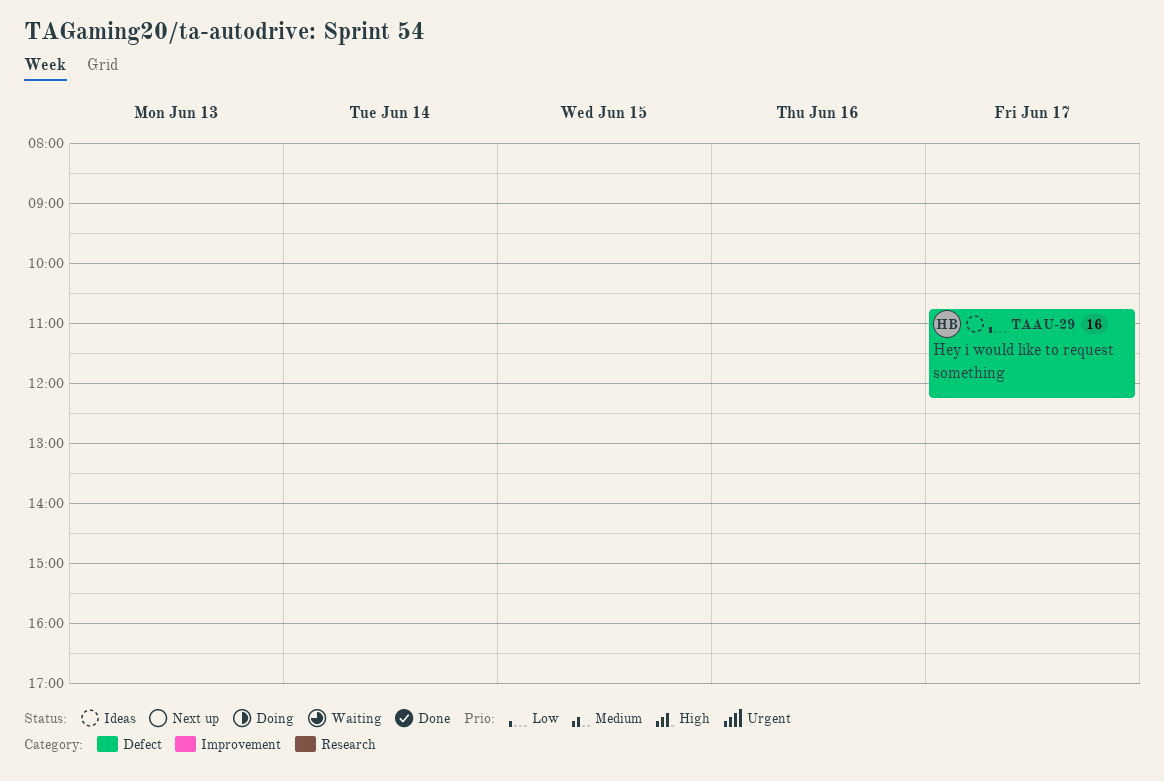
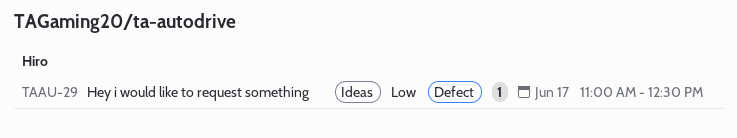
TAAU-29, estimate: 16 -> 1
TAAU-29, begins: 10:45 -> 11:00
TAAU-29, ends: 12:15 -> 12:30

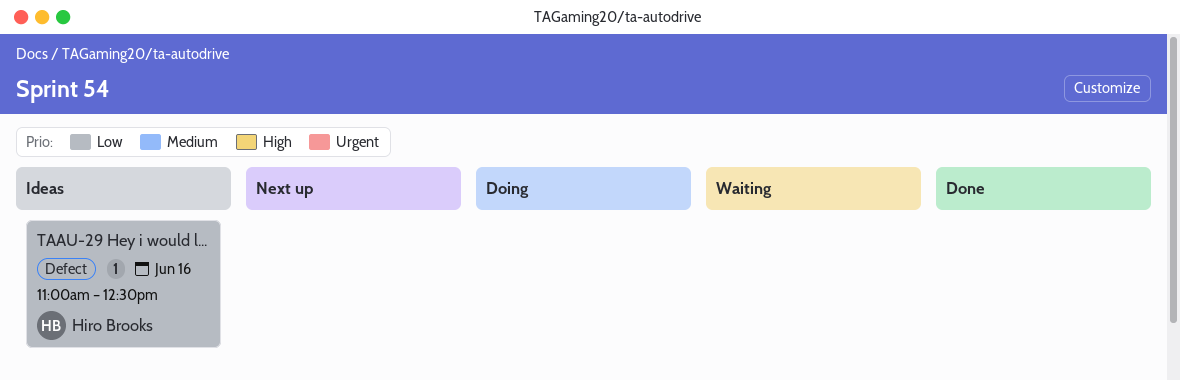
TAAU-29, day: Jun 17 -> Jun 16

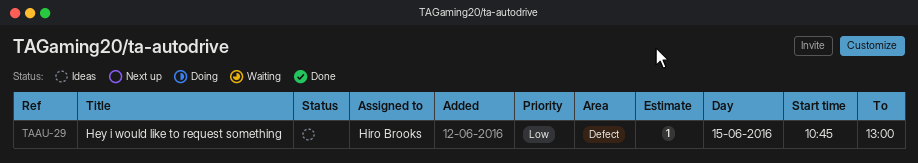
TAAU-29, day: Jun 16 -> Jun 15
TAAU-29, begins: 11:00 -> 10:45
TAAU-29, ends: 12:30 -> 13:00

